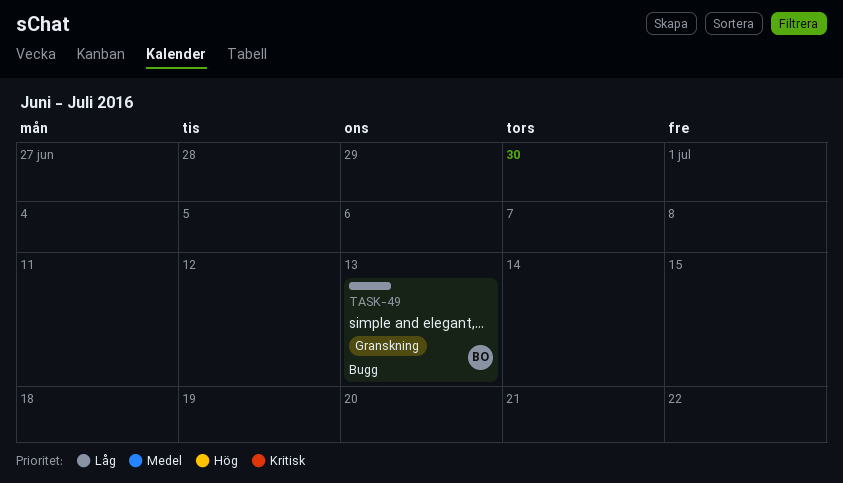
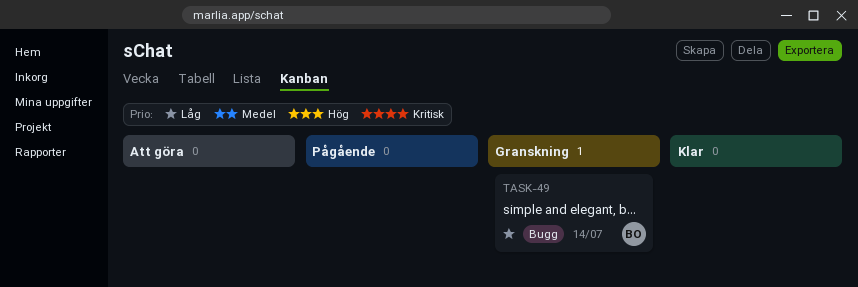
TASK-49, due: Jul 13 -> Jul 14

